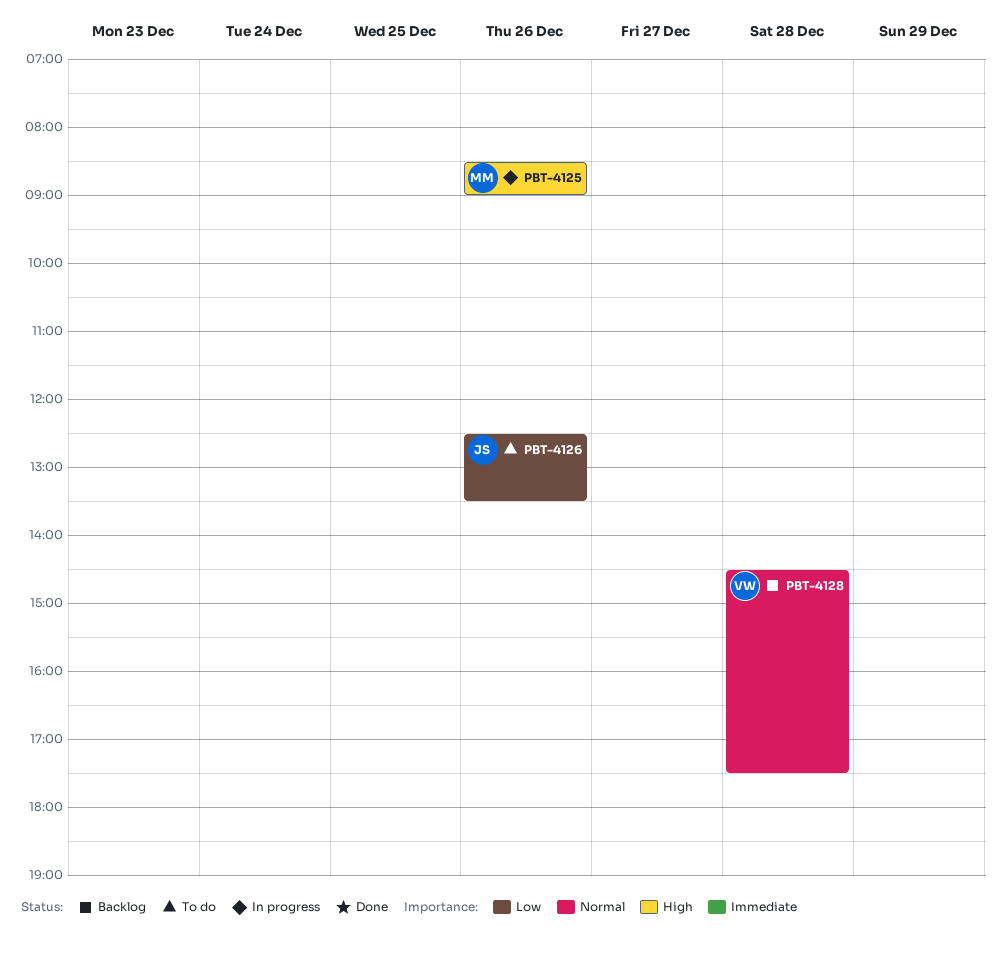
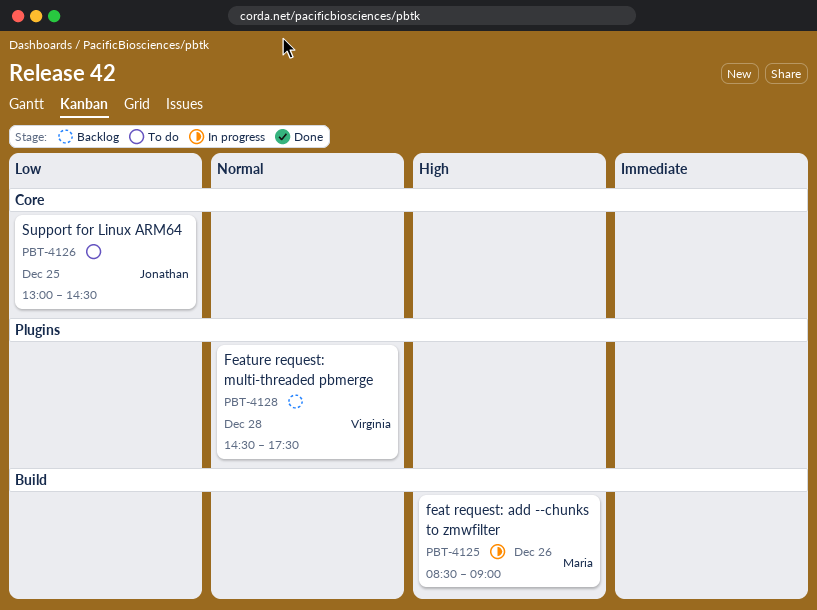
PBT-4126, day: Dec 26 -> Dec 25
PBT-4126, begins: 12:30 -> 13:00
PBT-4126, ends: 13:30 -> 14:30

